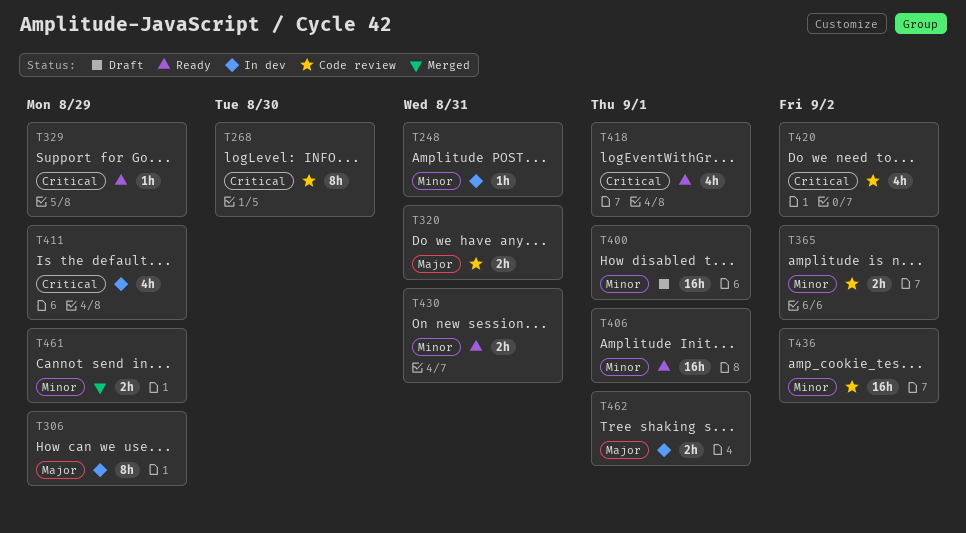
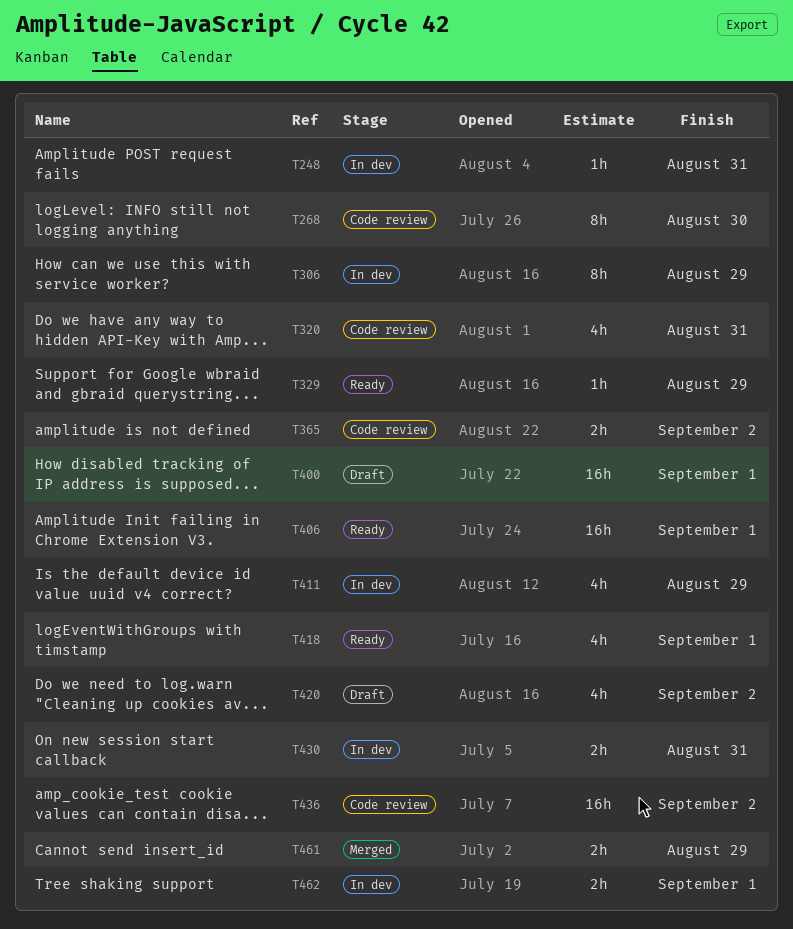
T320, estimate: 2h -> 4h
T420, status: Code review -> Draft
T430, status: Ready -> In dev

